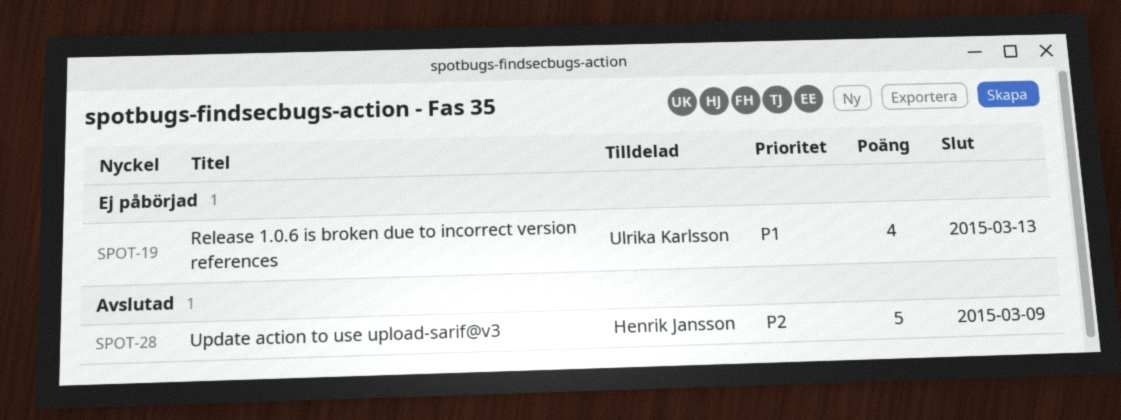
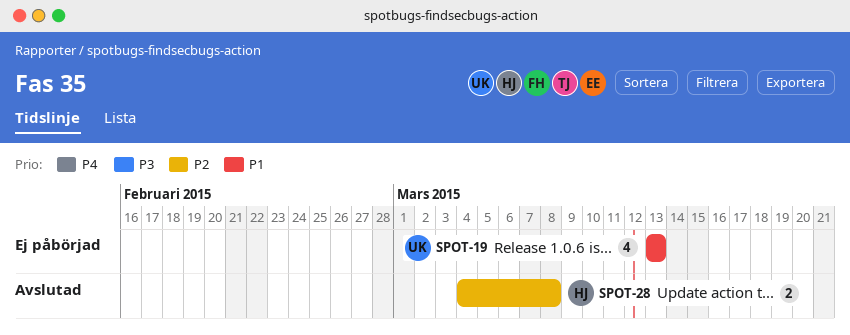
SPOT-28, estimate: 5 -> 2
SPOT-28, due: Mar 9 -> Mar 8

